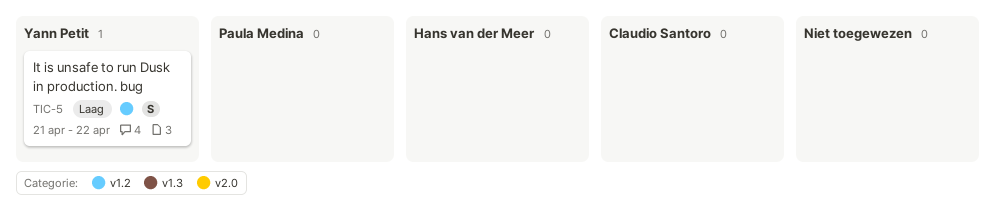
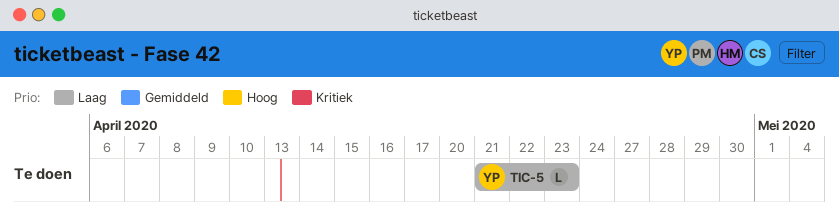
TIC-5, estimate: S -> L
TIC-5, due: Apr 22 -> Apr 23

